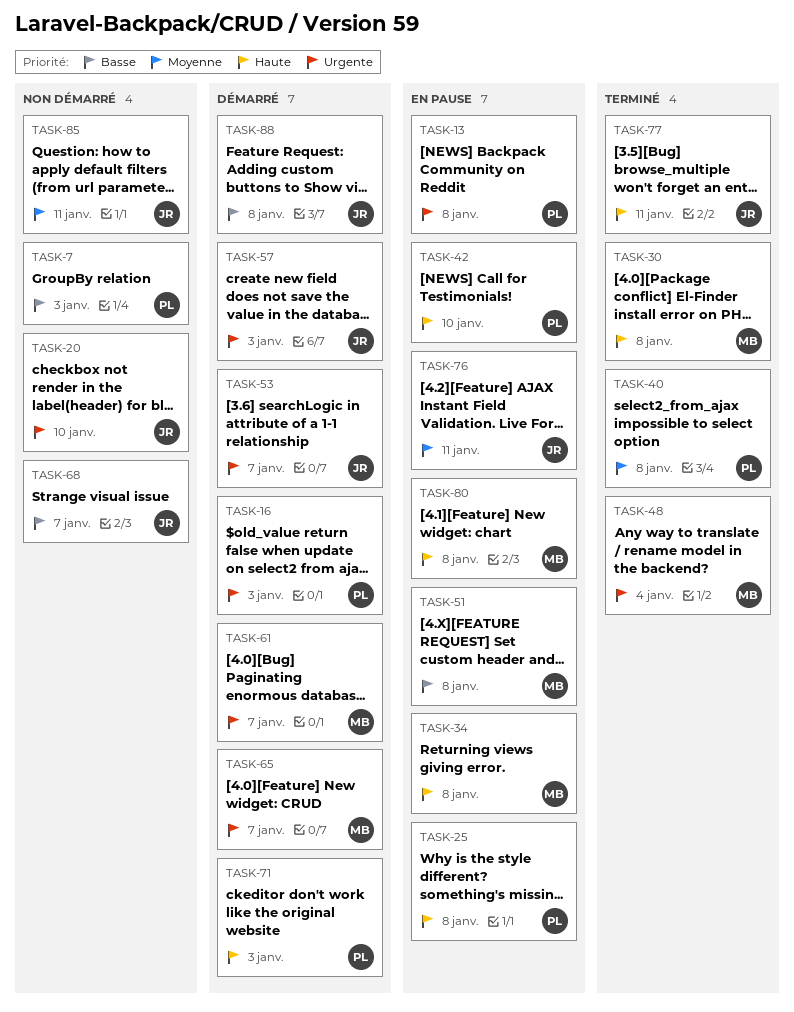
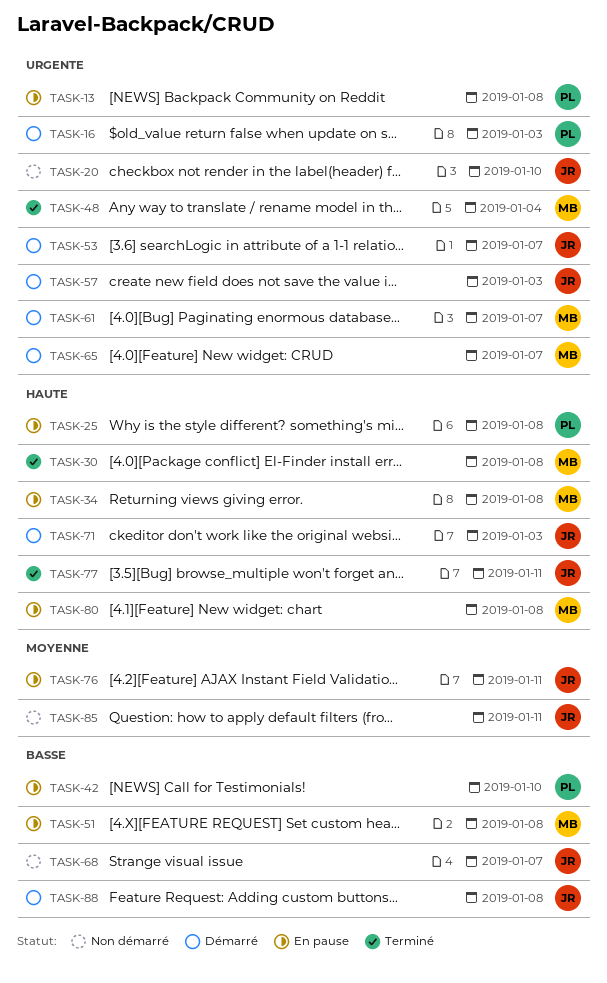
TASK-7: present -> none
TASK-40: present -> none
TASK-42, priority: Haute -> Basse
TASK-71, owner: PL -> JR

